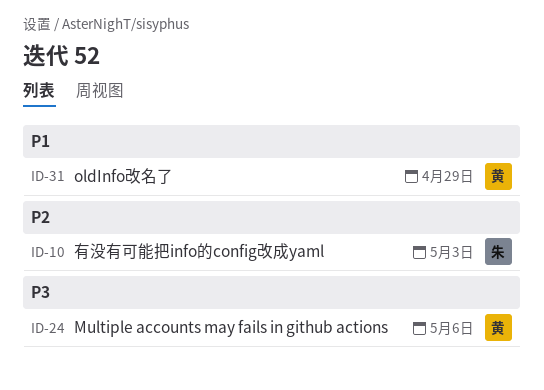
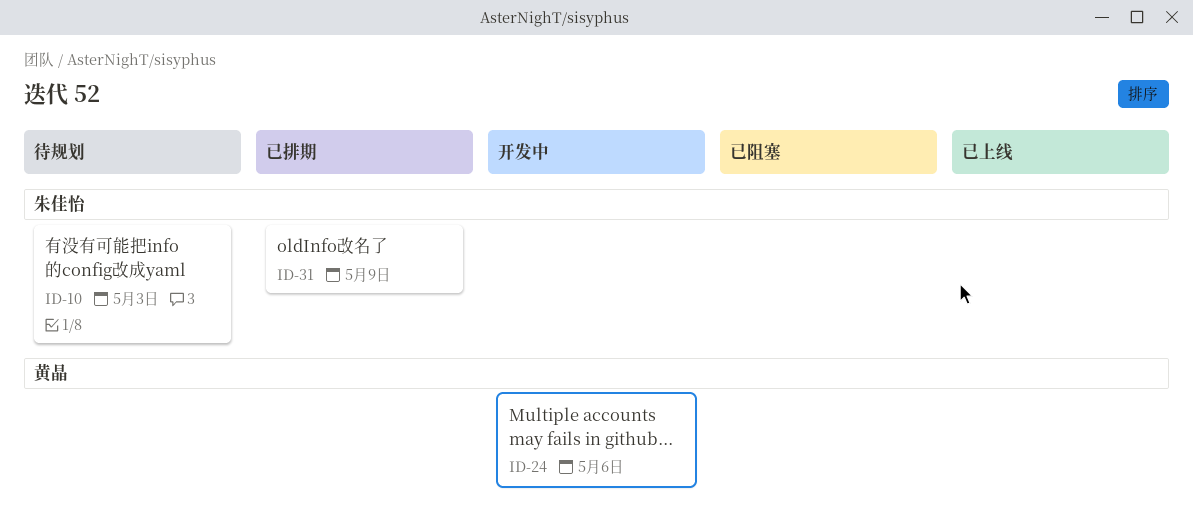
ID-31, owner: 黄晶 -> 朱佳怡
ID-31, due: Apr 29 -> May 9

